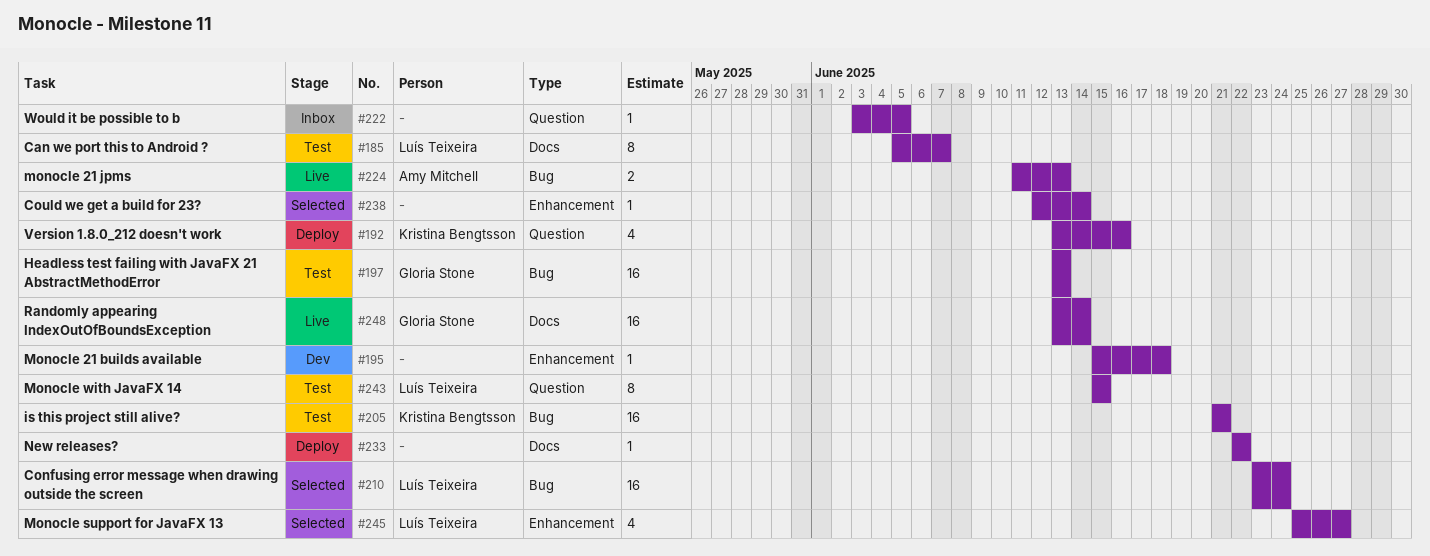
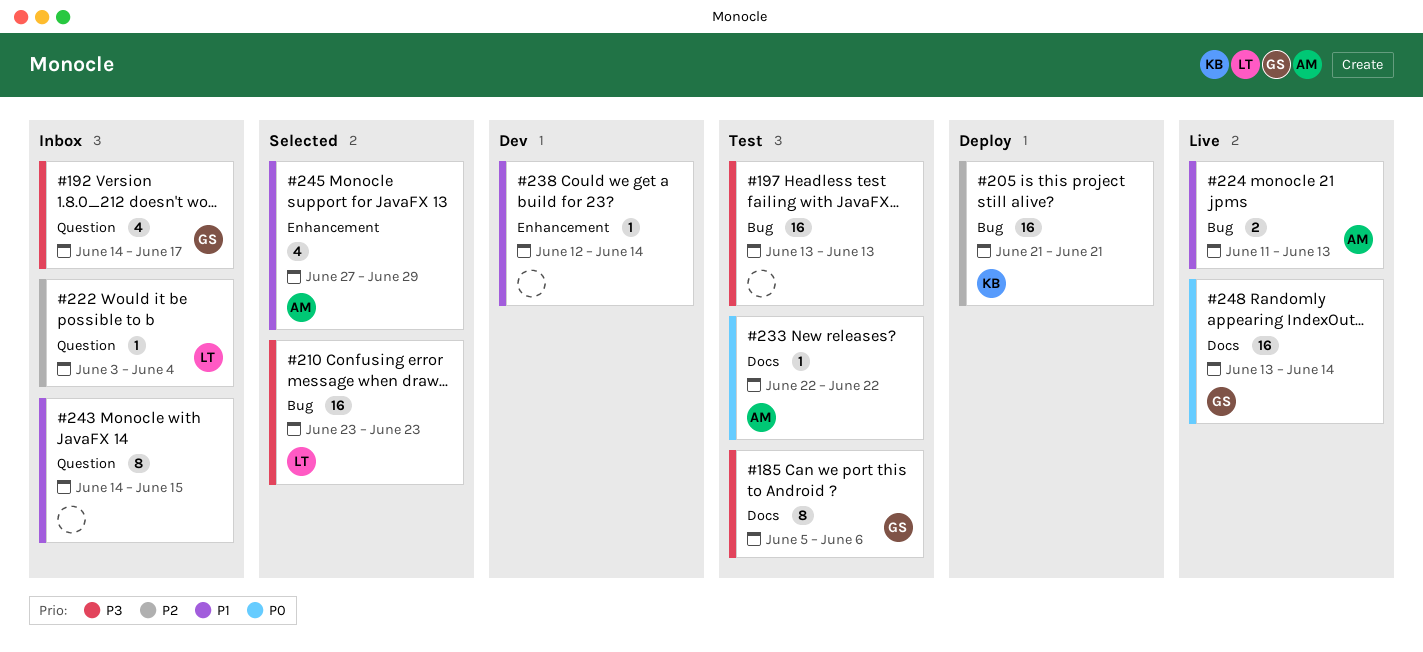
#185, owner: Luís Teixeira -> Gloria Stone
#185, due: Jun 7 -> Jun 6
#192, status: Deploy -> Inbox
#192, owner: Kristina Bengtsson -> Gloria Stone
#192, start: Jun 13 -> Jun 14
#192, due: Jun 16 -> Jun 17
#195: present -> none
#197, owner: Gloria Stone -> none
#205, status: Test -> Deploy
#210, due: Jun 24 -> Jun 23
#222, owner: none -> Luís Teixeira
#222, due: Jun 5 -> Jun 4
#233, status: Deploy -> Test
#233, owner: none -> Amy Mitchell
#238, status: Selected -> Dev
#243, status: Test -> Inbox
#243, owner: Luís Teixeira -> none
#243, start: Jun 15 -> Jun 14
#245, owner: Luís Teixeira -> Amy Mitchell
#245, start: Jun 25 -> Jun 27
#245, due: Jun 27 -> Jun 29

